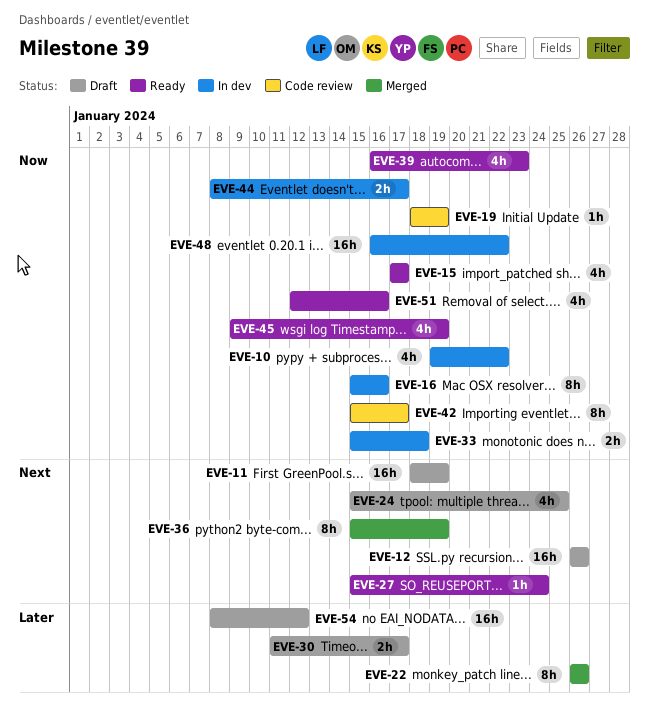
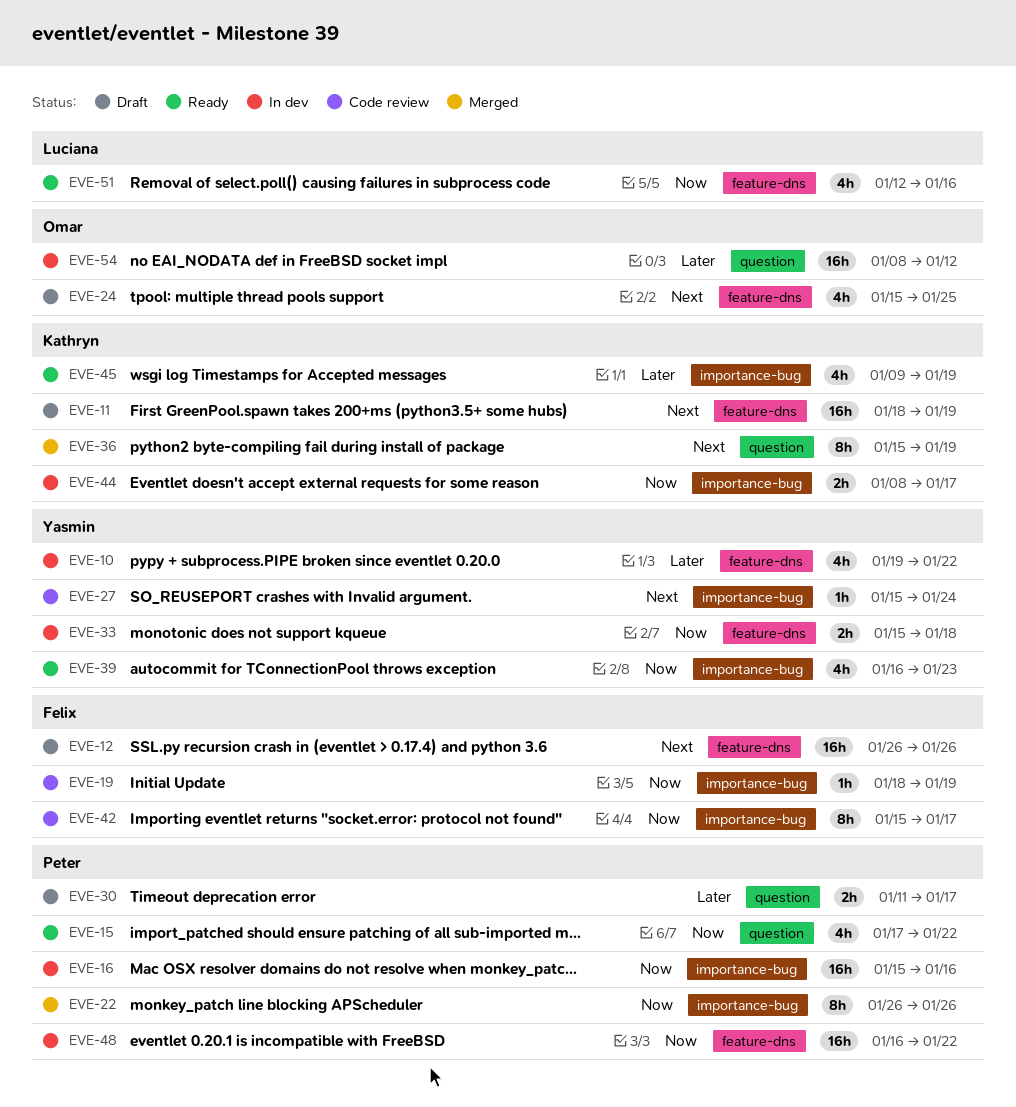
EVE-10, priority: Now -> Later
EVE-15, due: Jan 17 -> Jan 22
EVE-16, estimate: 8h -> 16h
EVE-22, priority: Later -> Now
EVE-27, status: Ready -> Code review
EVE-45, priority: Now -> Later
EVE-54, status: Draft -> In dev

